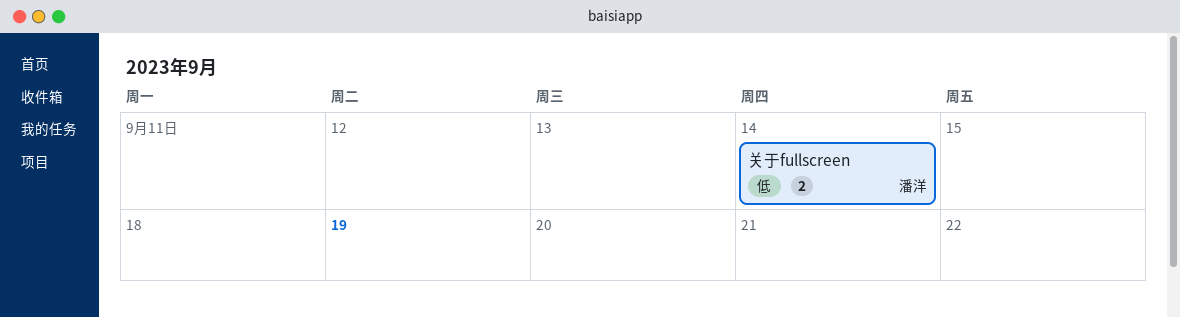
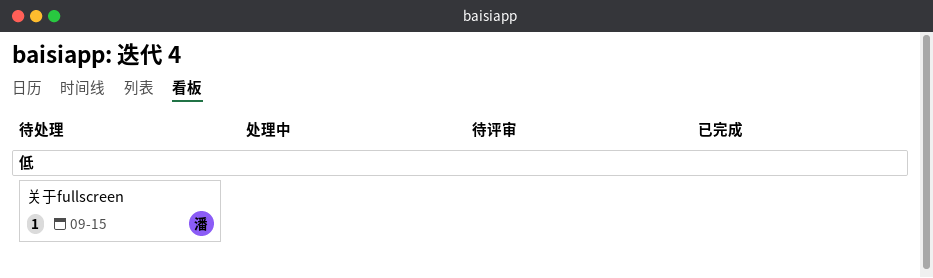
关于fullscreen, estimate: 2 -> 1
关于fullscreen, due: Sep 14 -> Sep 15

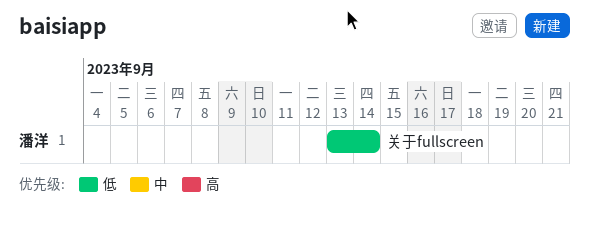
关于fullscreen, due: Sep 15 -> Sep 14

